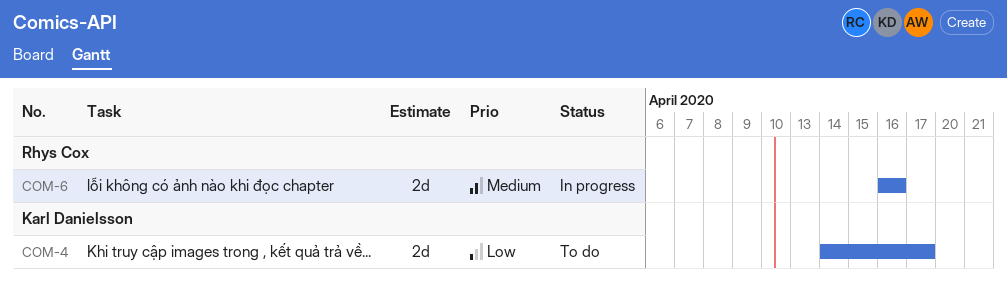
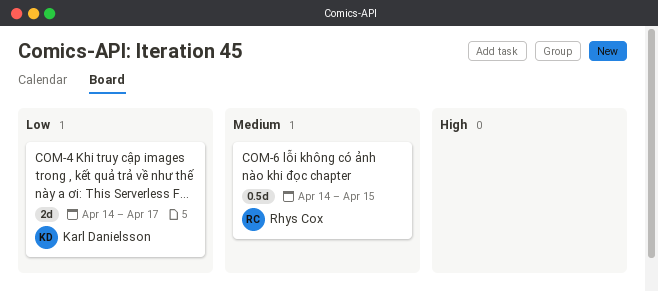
COM-6, estimate: 2d -> 0.5d
COM-6, start: Apr 16 -> Apr 14
COM-6, due: Apr 16 -> Apr 15

